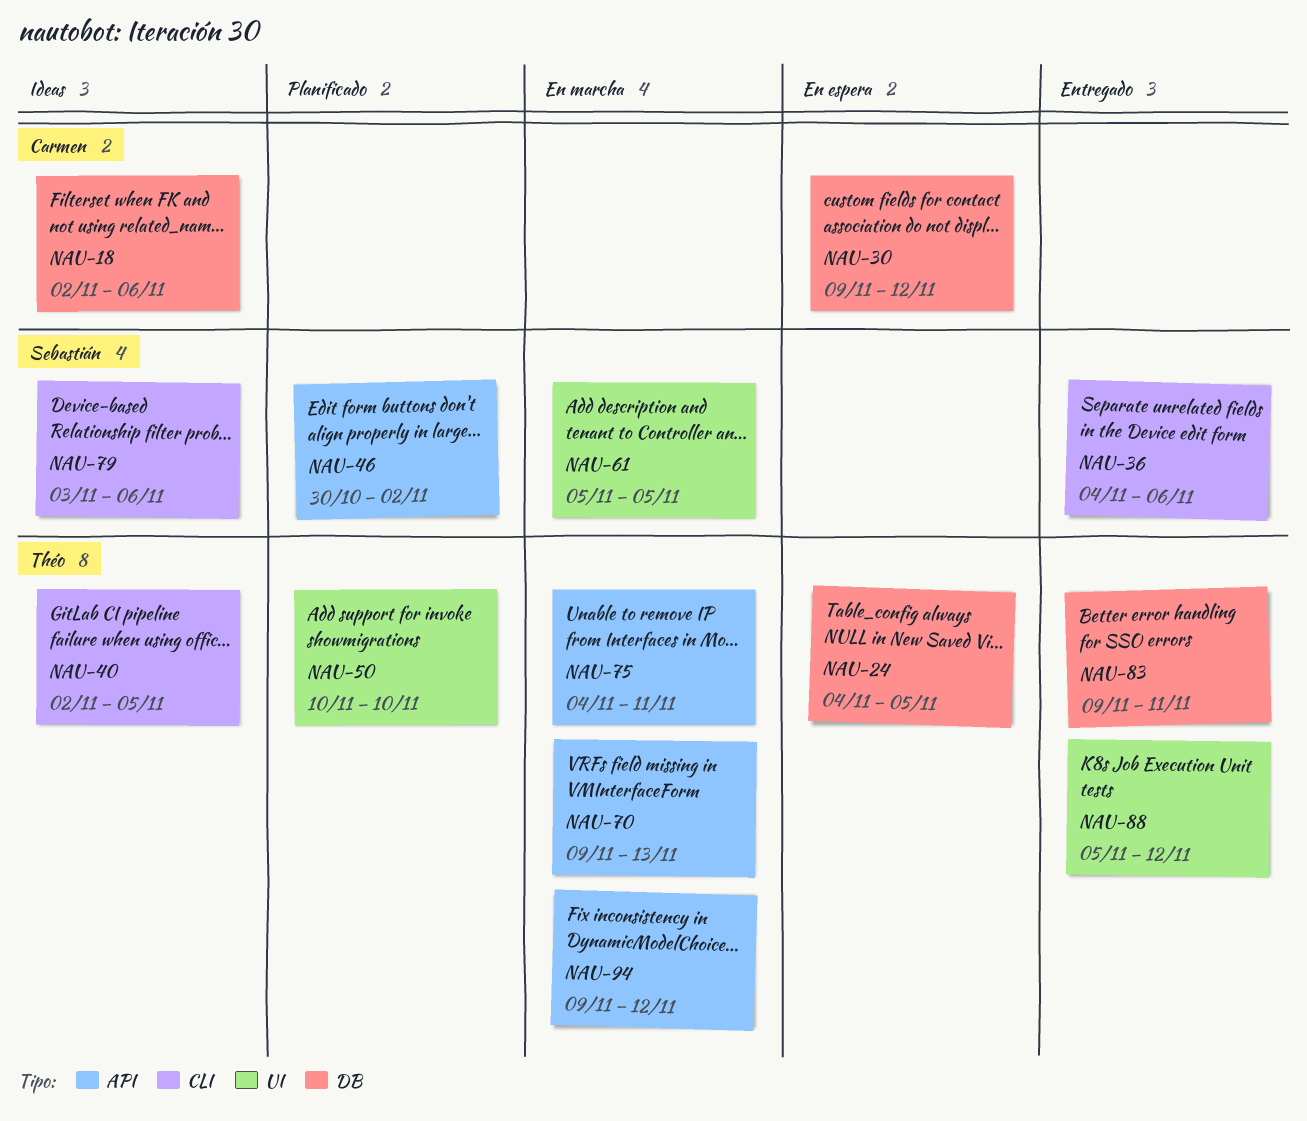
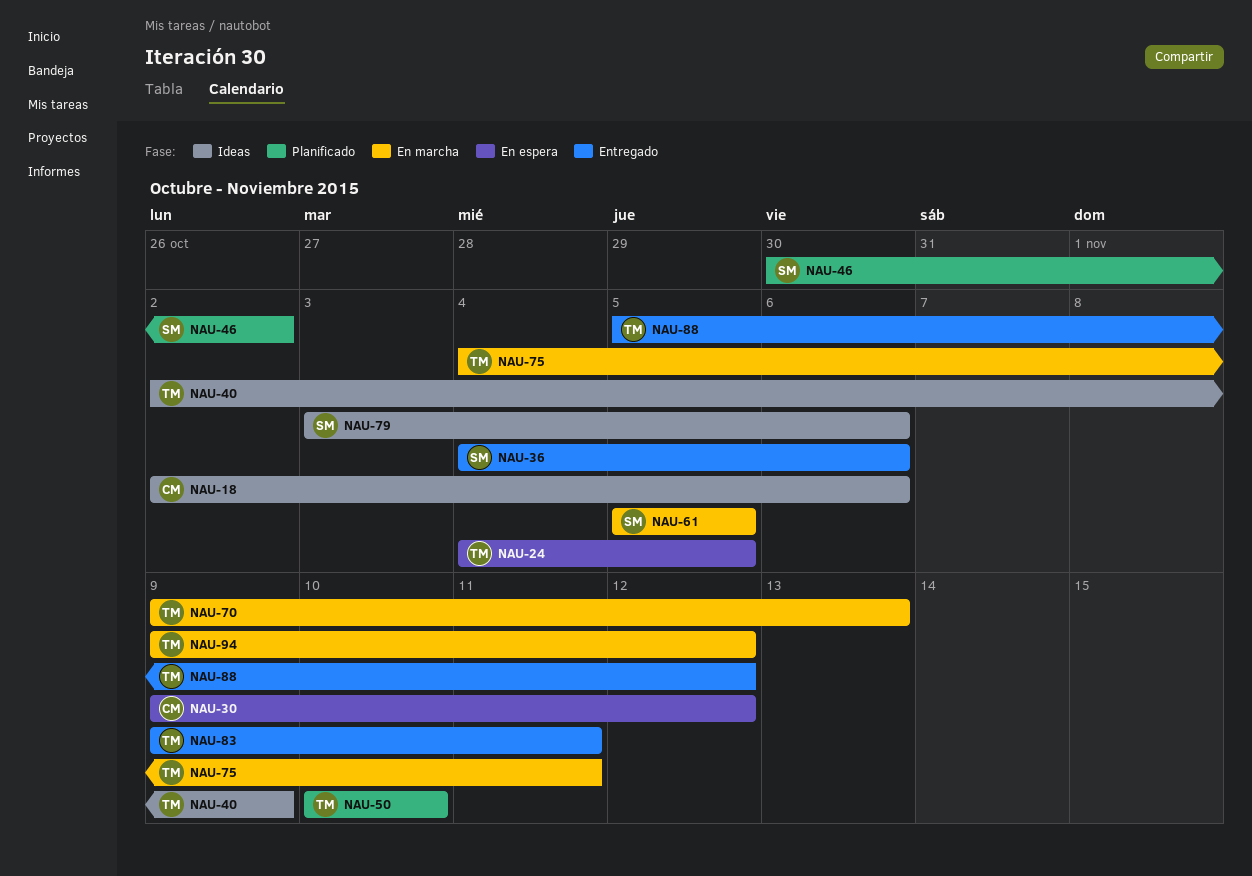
NAU-40, due: Nov 5 -> Nov 9

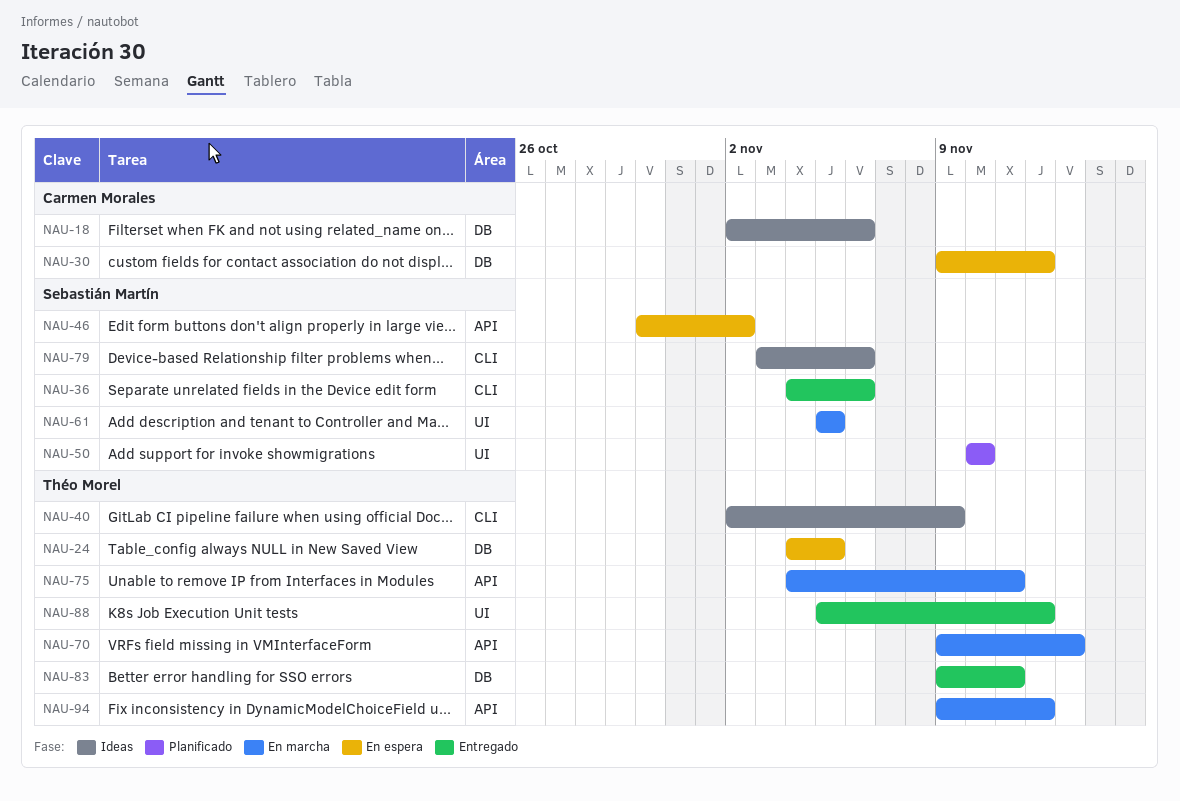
NAU-46, status: Planificado -> En espera
NAU-50, owner: Théo Morel -> Sebastián Martín

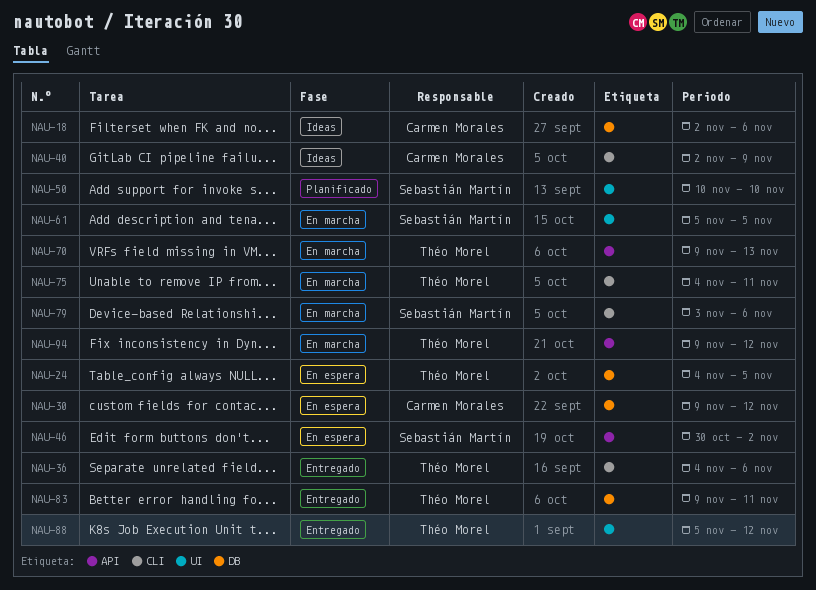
NAU-36, owner: Sebastián Martín -> Théo Morel
NAU-40, owner: Théo Morel -> Carmen Morales
NAU-75, label: API -> CLI
NAU-79, status: Ideas -> En marcha

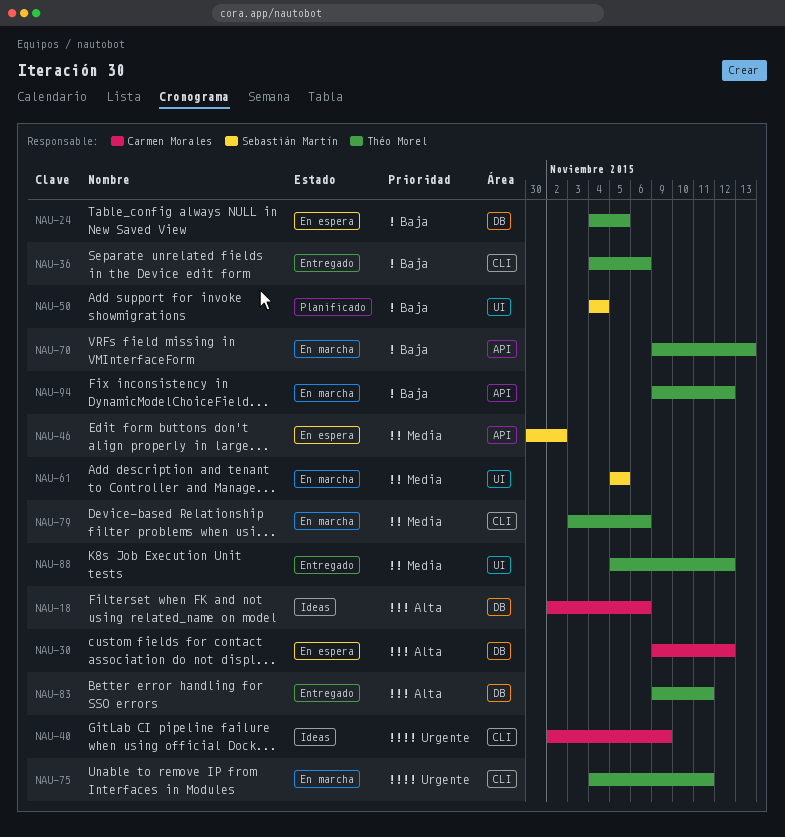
NAU-50, start: Nov 10 -> Nov 4
NAU-50, due: Nov 10 -> Nov 4
NAU-79, owner: Sebastián Martín -> Théo Morel

